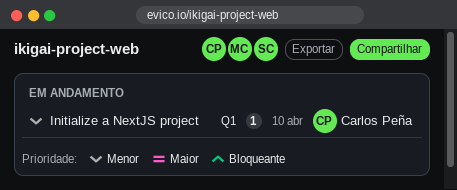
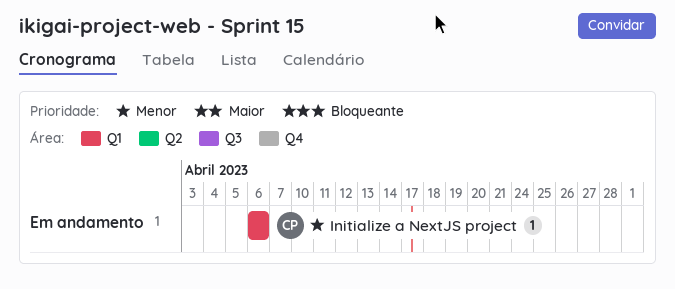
Initialize a NextJS project, due: Apr 10 -> Apr 6

